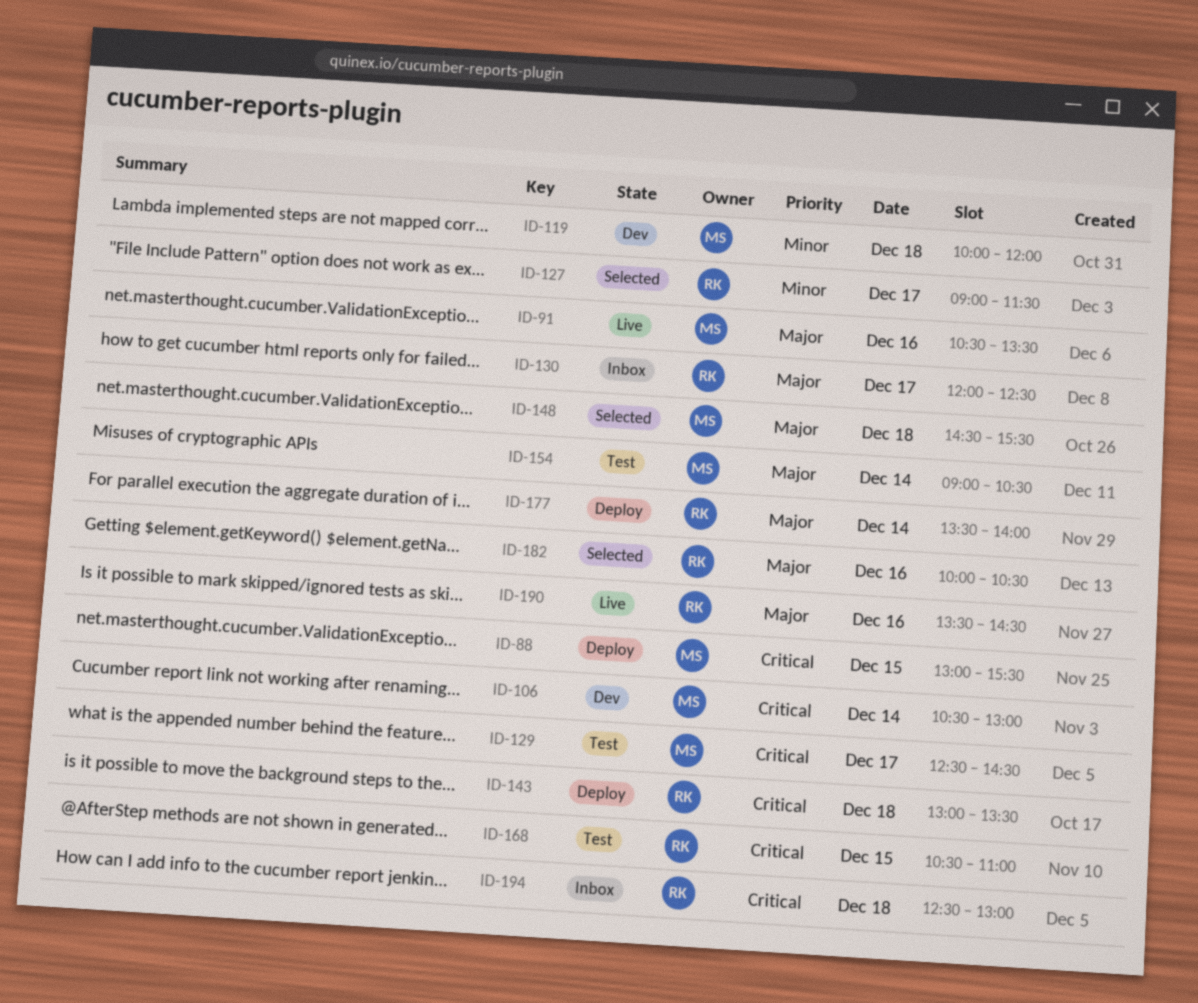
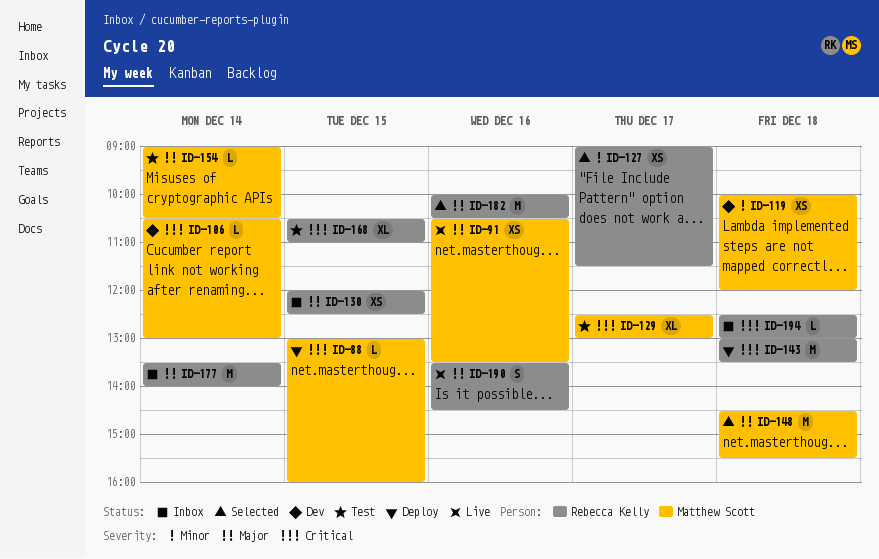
ID-88, ends: 15:30 -> 16:00
ID-129, ends: 14:30 -> 13:00
ID-130, day: Dec 17 -> Dec 15
ID-177, status: Deploy -> Inbox

